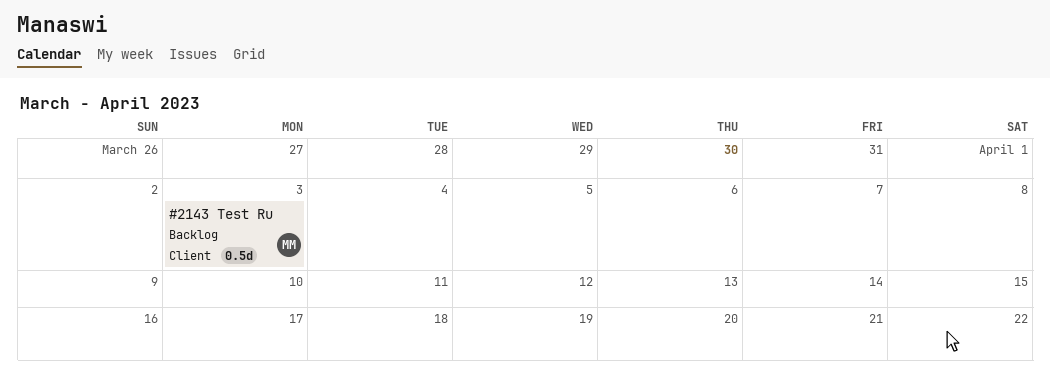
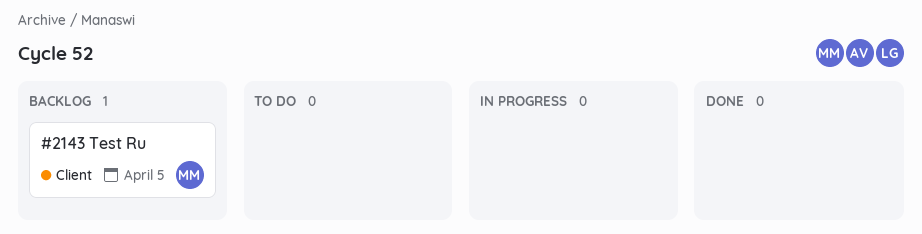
#2143, due: Apr 3 -> Apr 5

